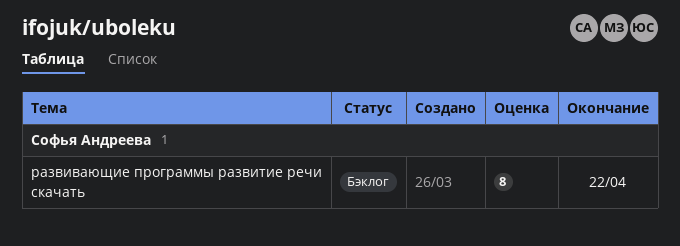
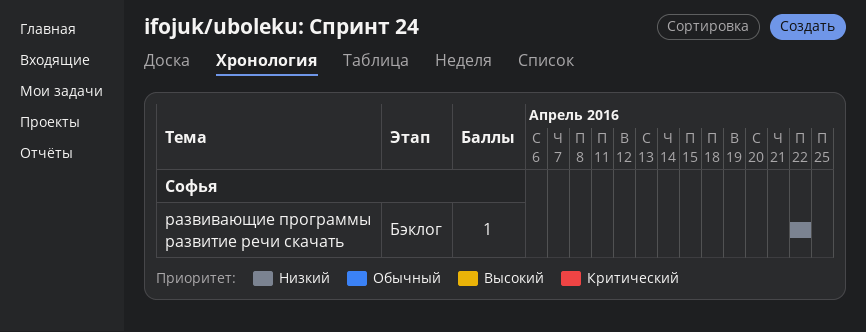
развивающие программы развитие речи скачать, estimate: 8 -> 1

